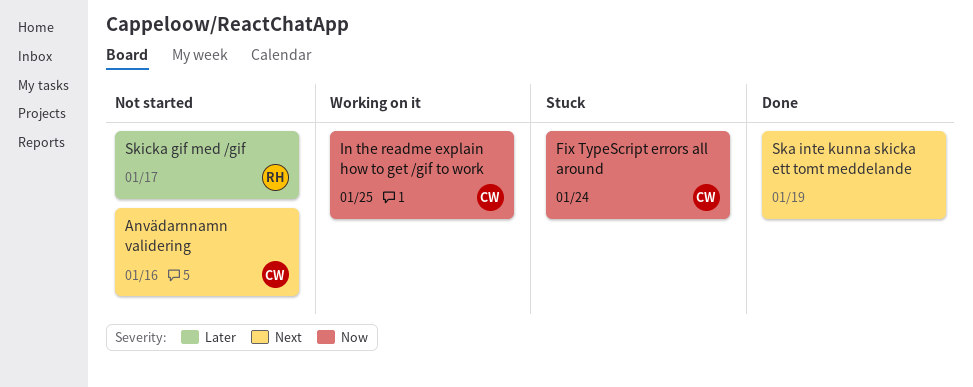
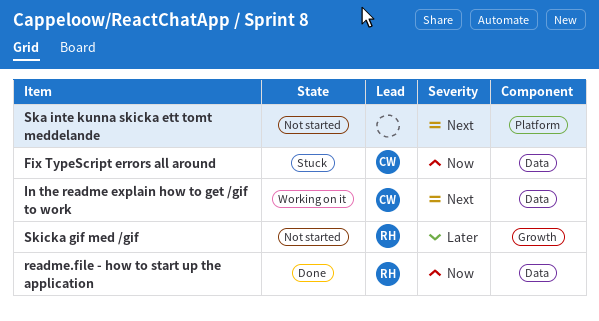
Anvädarnnamn validering: present -> none
In the readme explain how to get /gif to work, priority: Now -> Next
readme.file - how to start up the application: none -> present
Ska inte kunna skicka ett tomt meddelande, status: Done -> Not started

